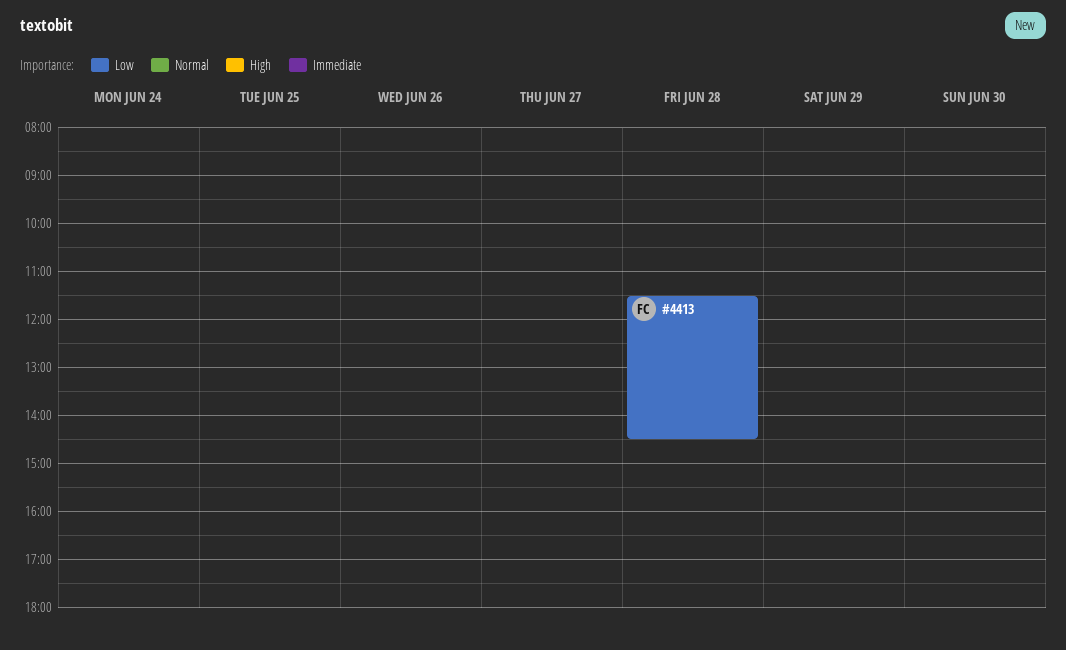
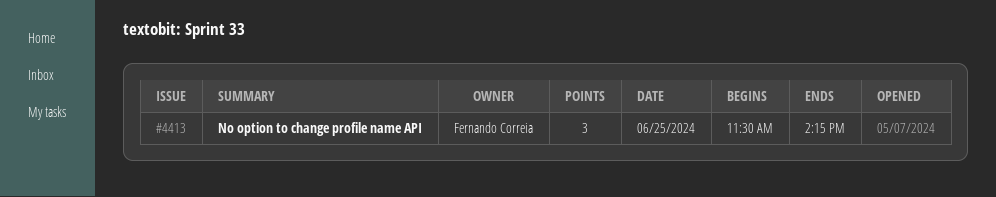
#4413, day: Jun 28 -> Jun 25
#4413, ends: 14:30 -> 14:15

